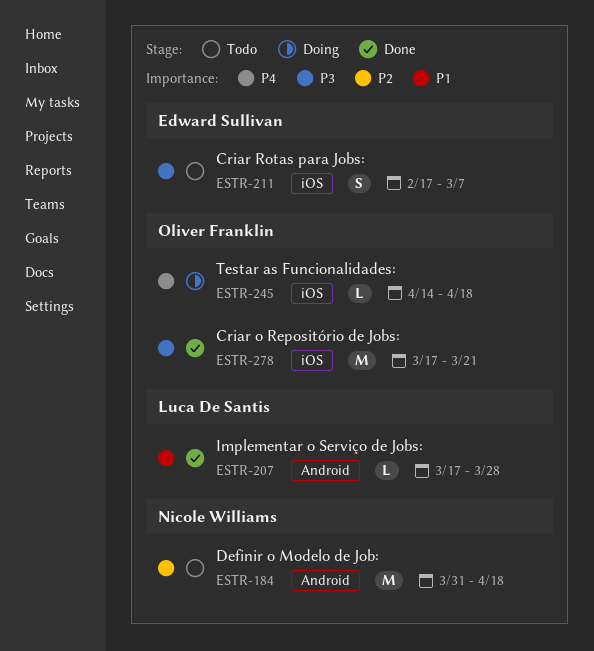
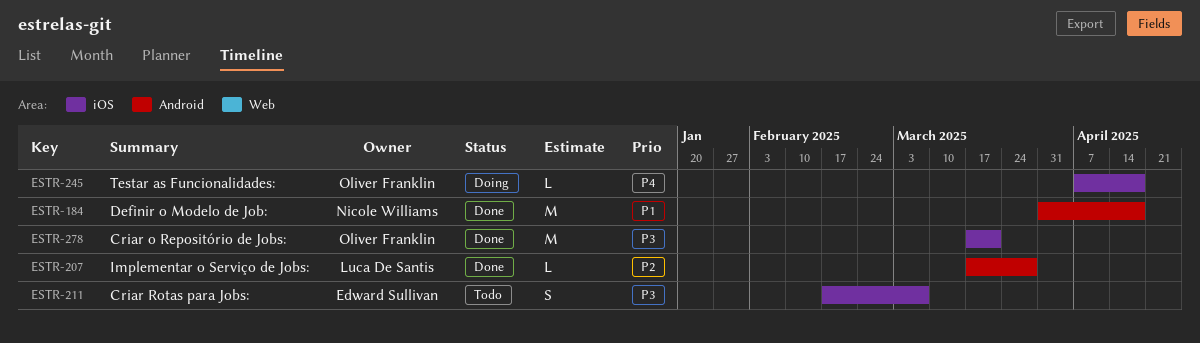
ESTR-184, status: Todo -> Done
ESTR-184, priority: P2 -> P1
ESTR-207, priority: P1 -> P2
ESTR-245, start: Apr 14 -> Apr 7

